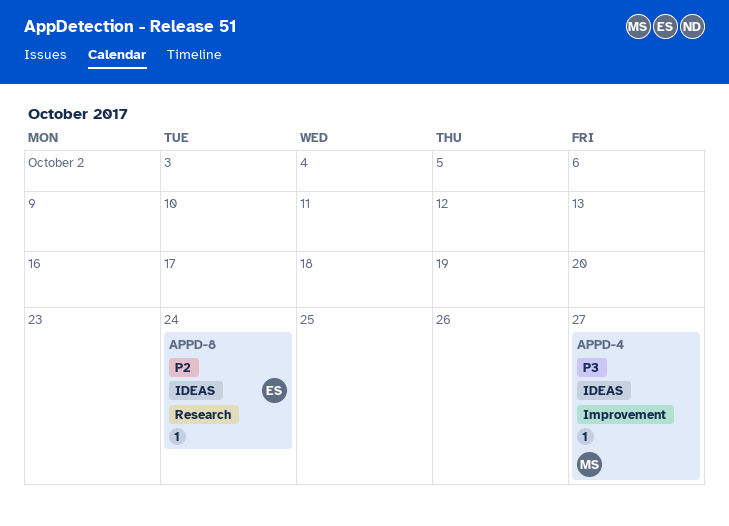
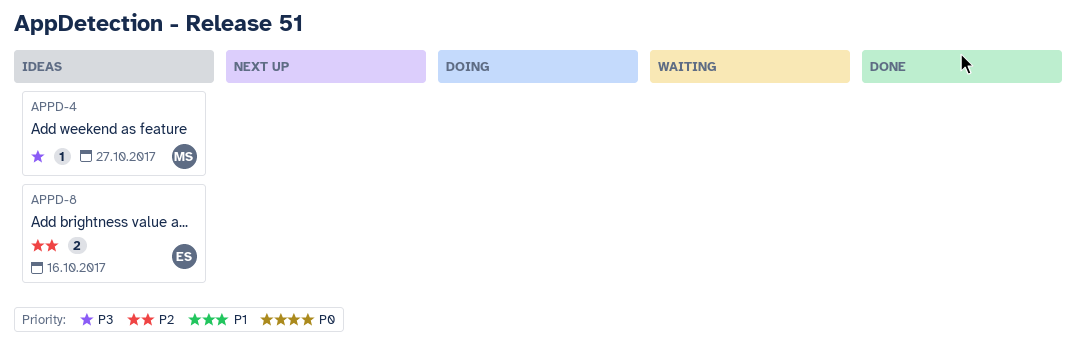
APPD-8, estimate: 1 -> 2
APPD-8, due: Oct 24 -> Oct 16

